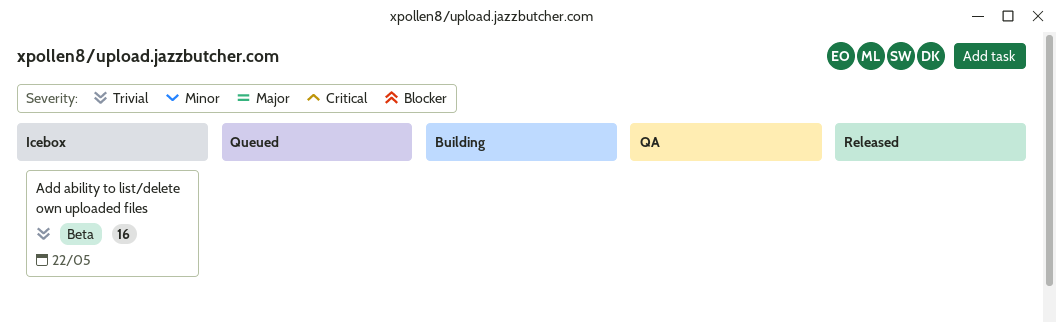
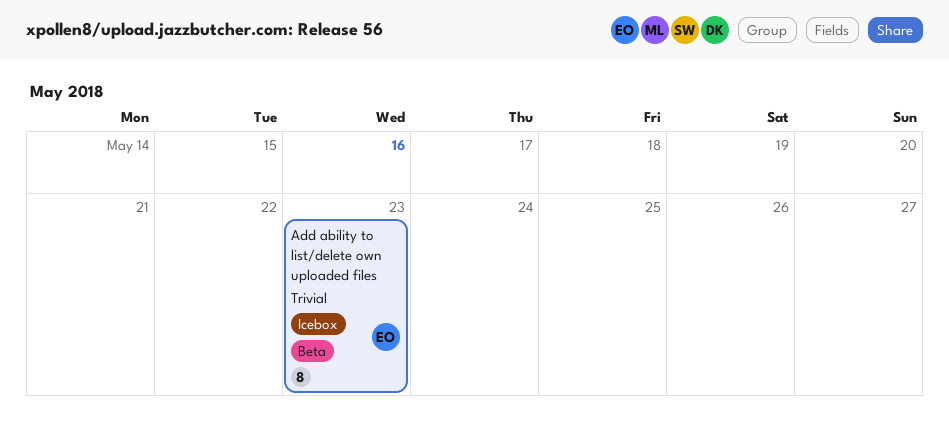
Add ability to list/delete own uploaded files, estimate: 16 -> 8
Add ability to list/delete own uploaded files, due: May 22 -> May 23

